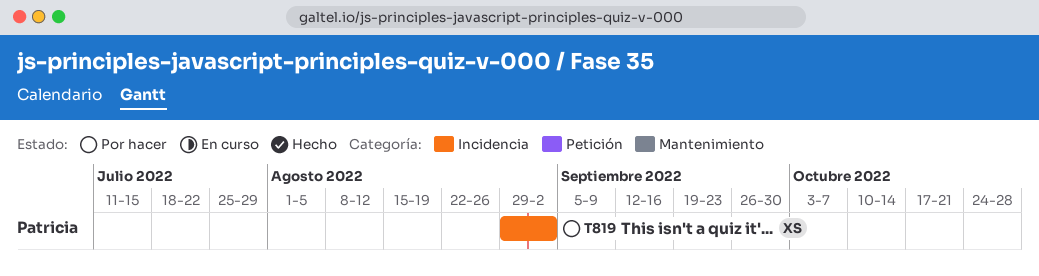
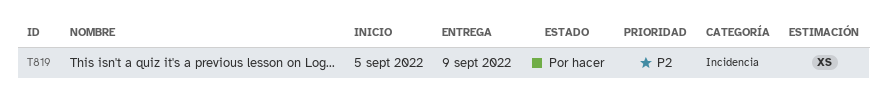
T819, start: Aug 29 -> Sep 5
T819, due: Sep 2 -> Sep 9

